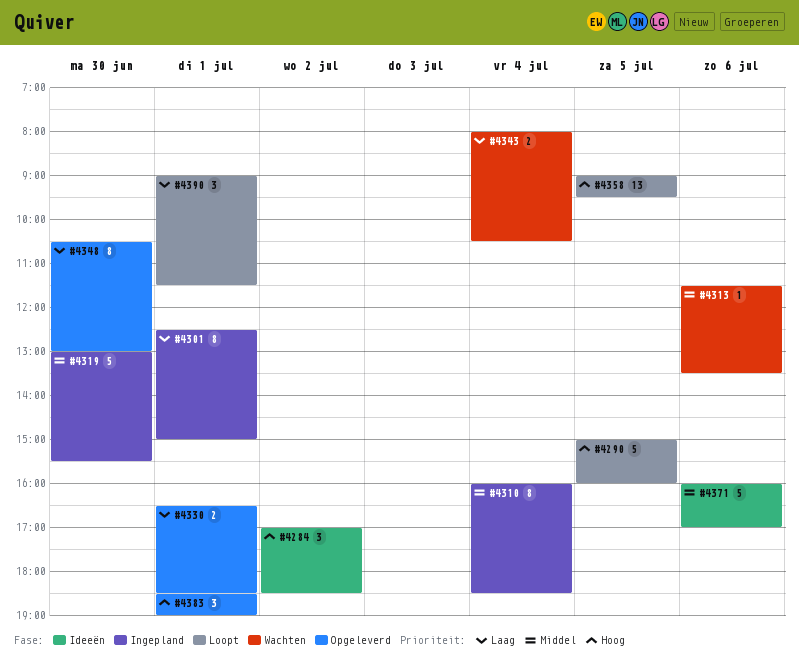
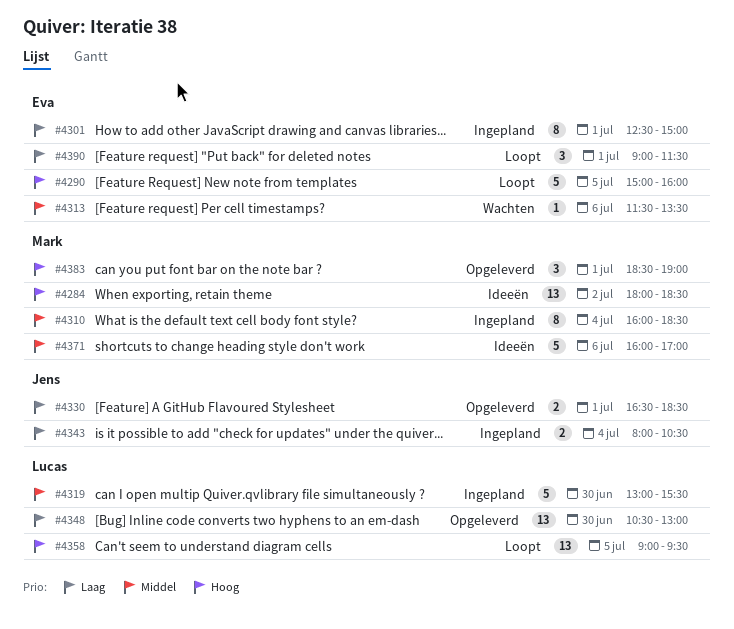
#4284, estimate: 3 -> 13
#4284, begins: 17:00 -> 18:00
#4343, status: Wachten -> Ingepland
#4348, estimate: 8 -> 13

